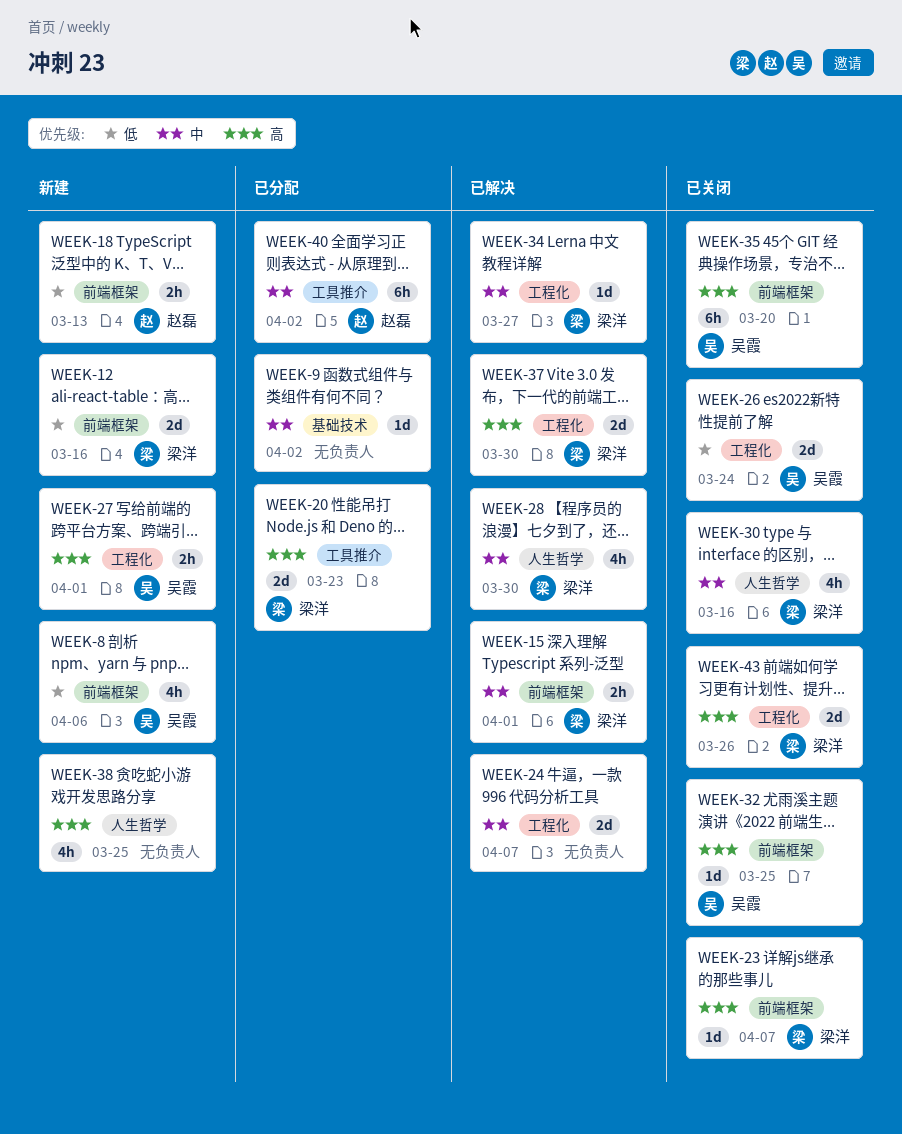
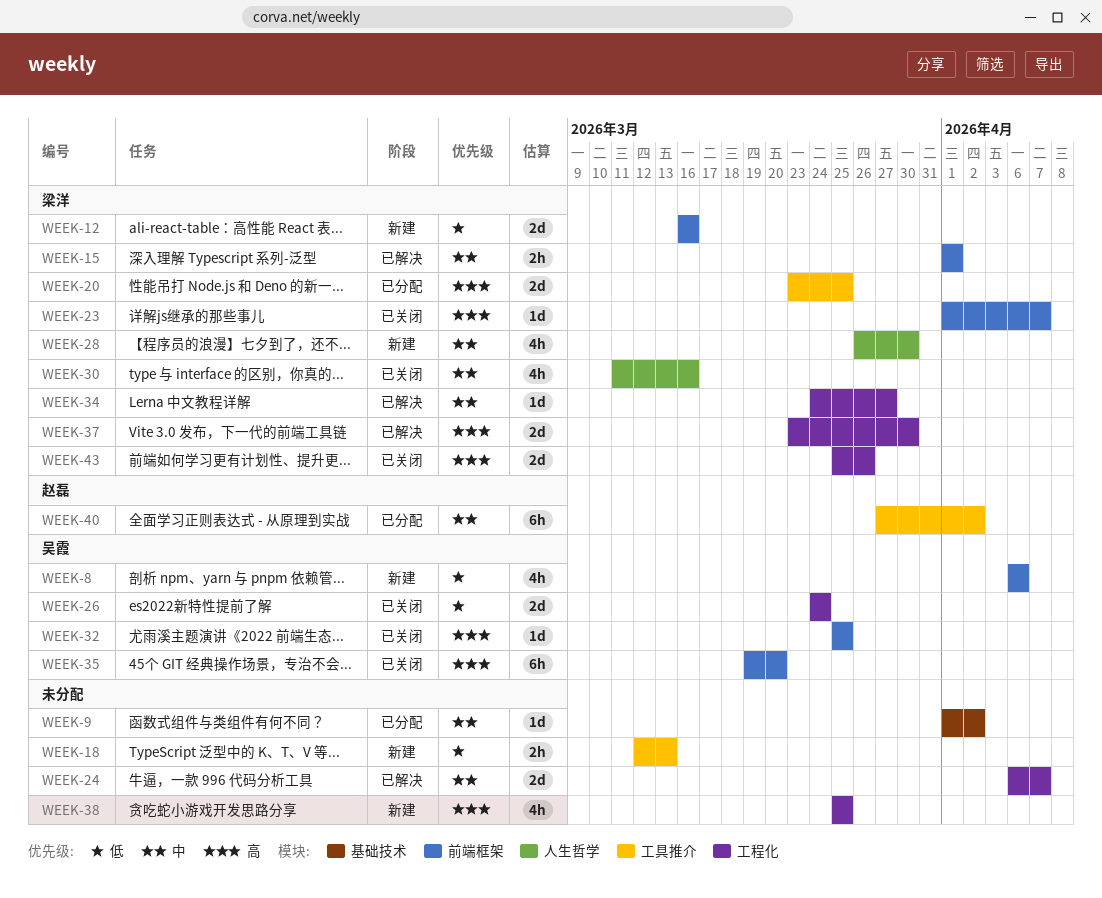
WEEK-18, owner: 赵磊 -> none
WEEK-18, label: 前端框架 -> 工具推介
WEEK-20, due: Mar 23 -> Mar 25
WEEK-27: present -> none
WEEK-28, status: 已解决 -> 新建
WEEK-38, label: 人生哲学 -> 工程化

